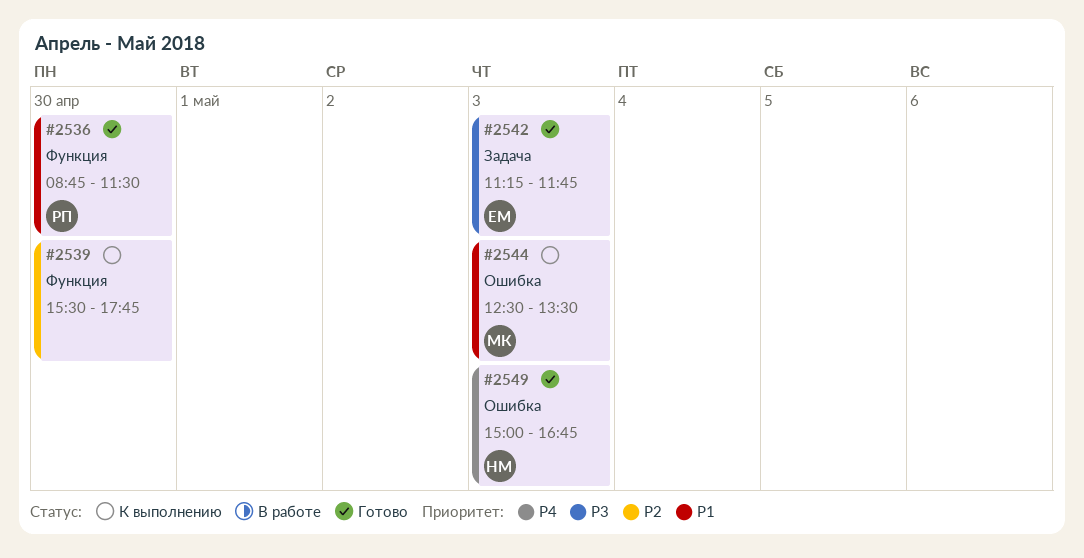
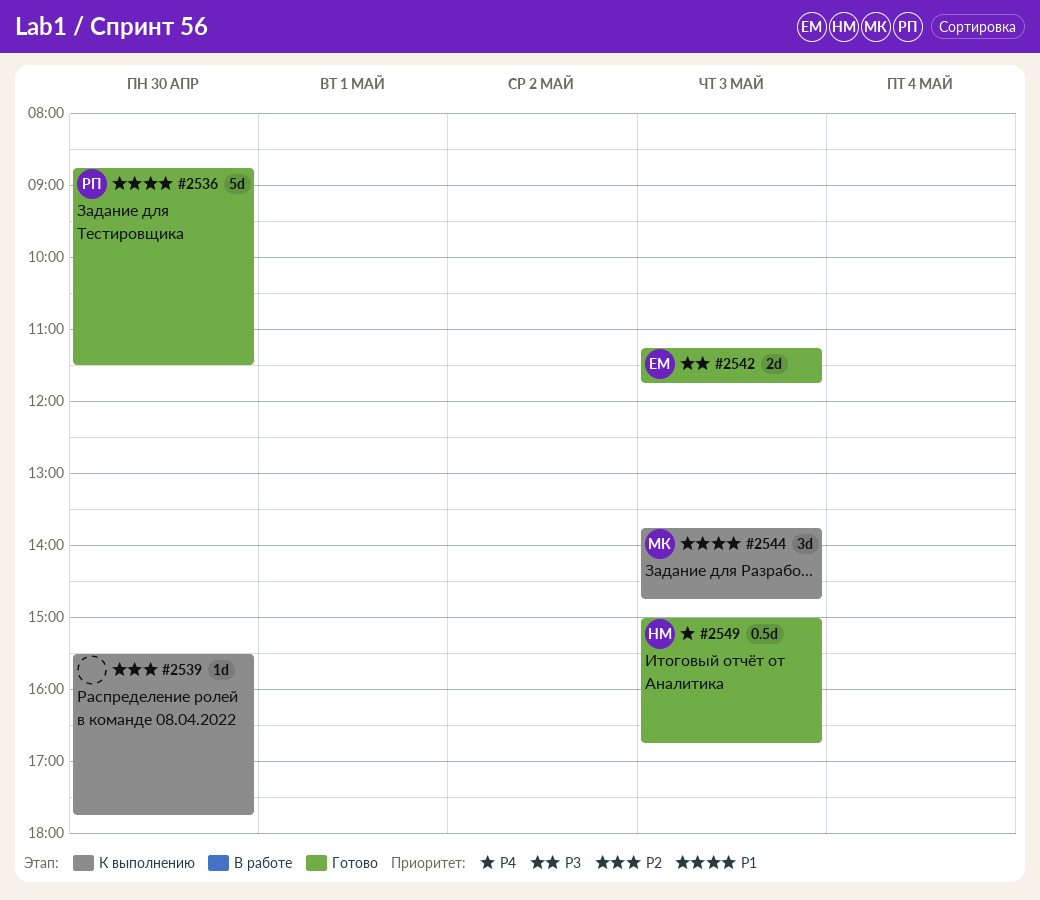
#2544, begins: 12:30 -> 13:45
#2544, ends: 13:30 -> 14:45

